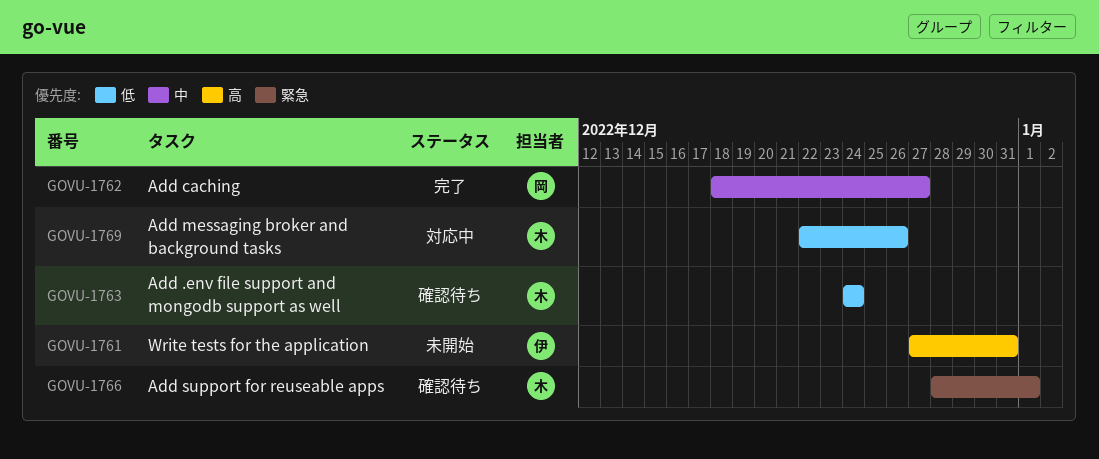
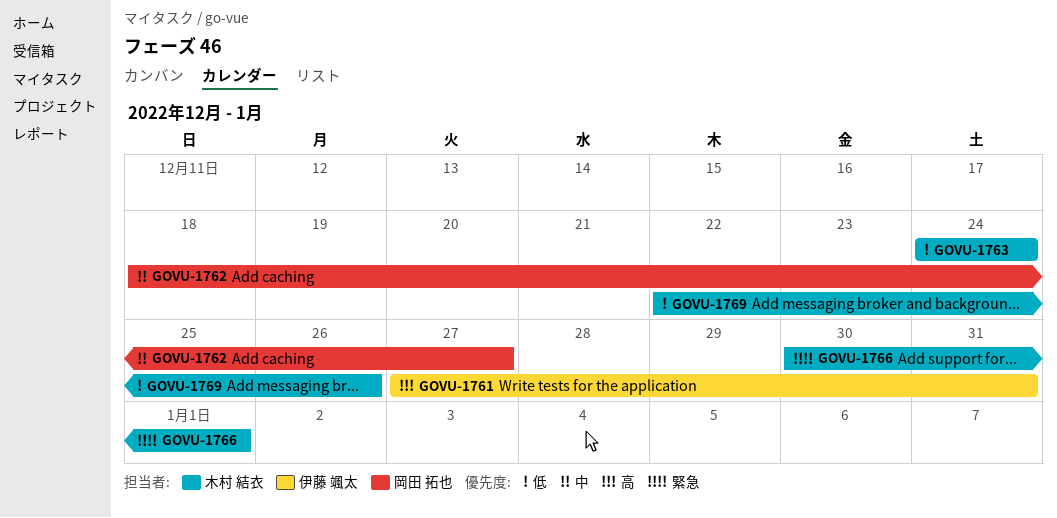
GOVU-1766, start: Dec 28 -> Dec 30

